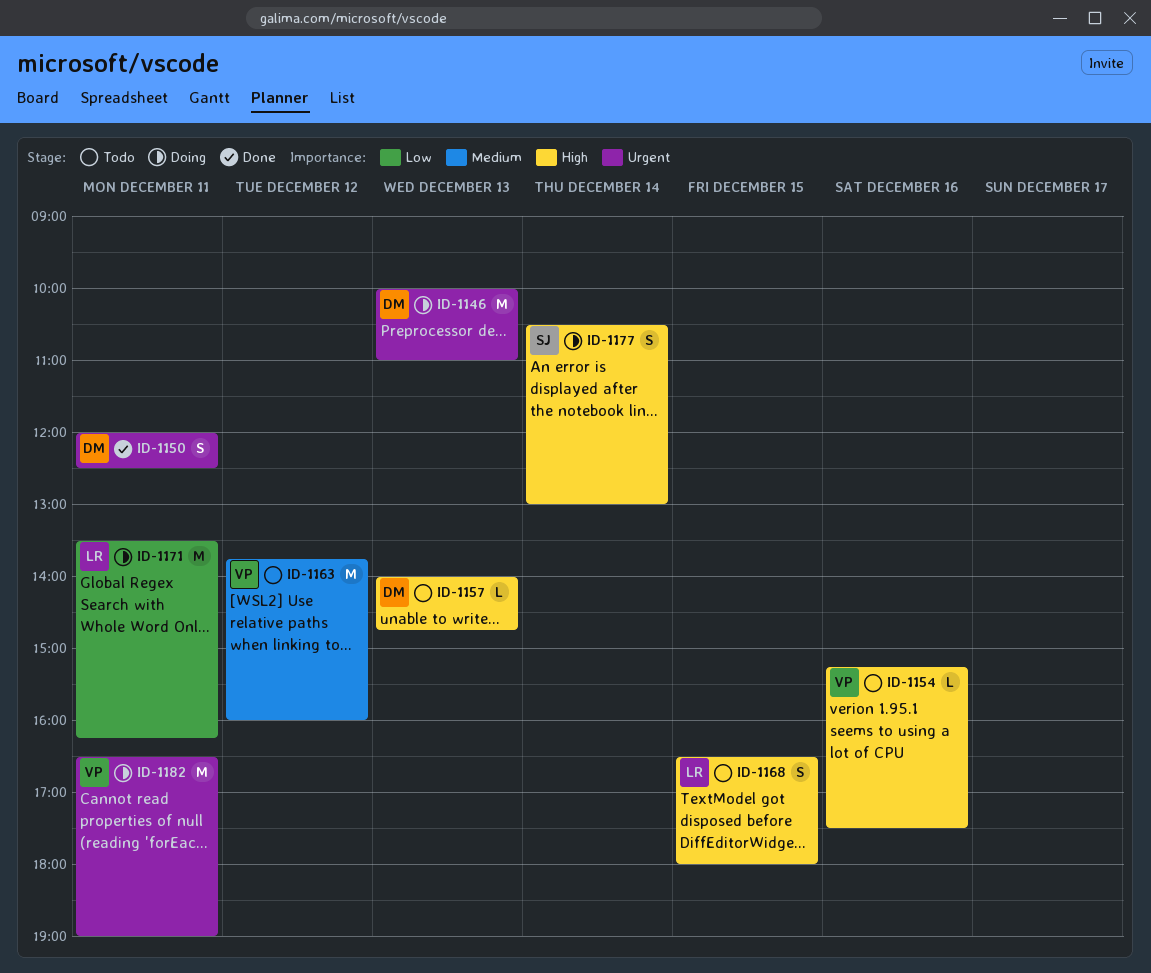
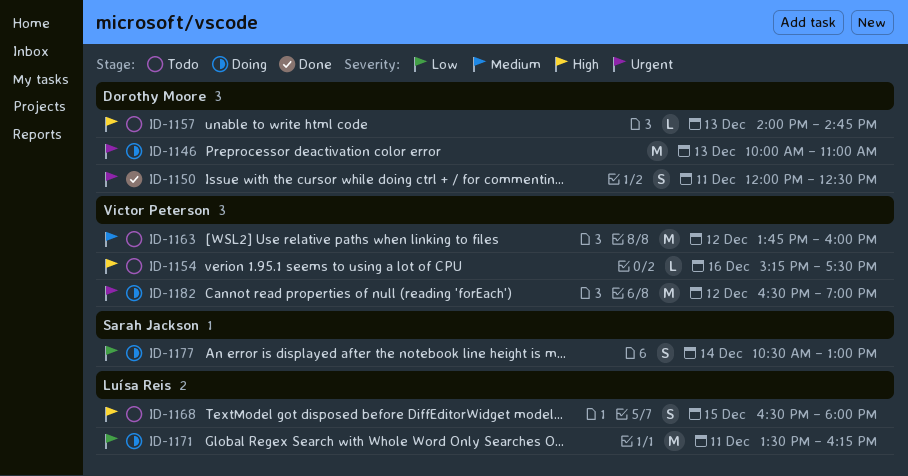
ID-1177, priority: High -> Low
ID-1182, day: Dec 11 -> Dec 12

